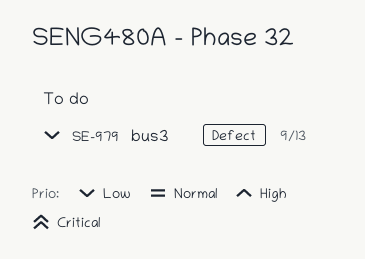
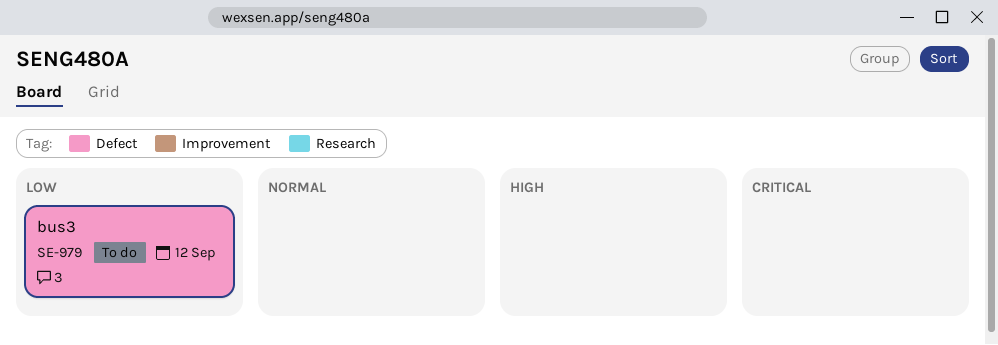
SE-979, due: Sep 13 -> Sep 12

